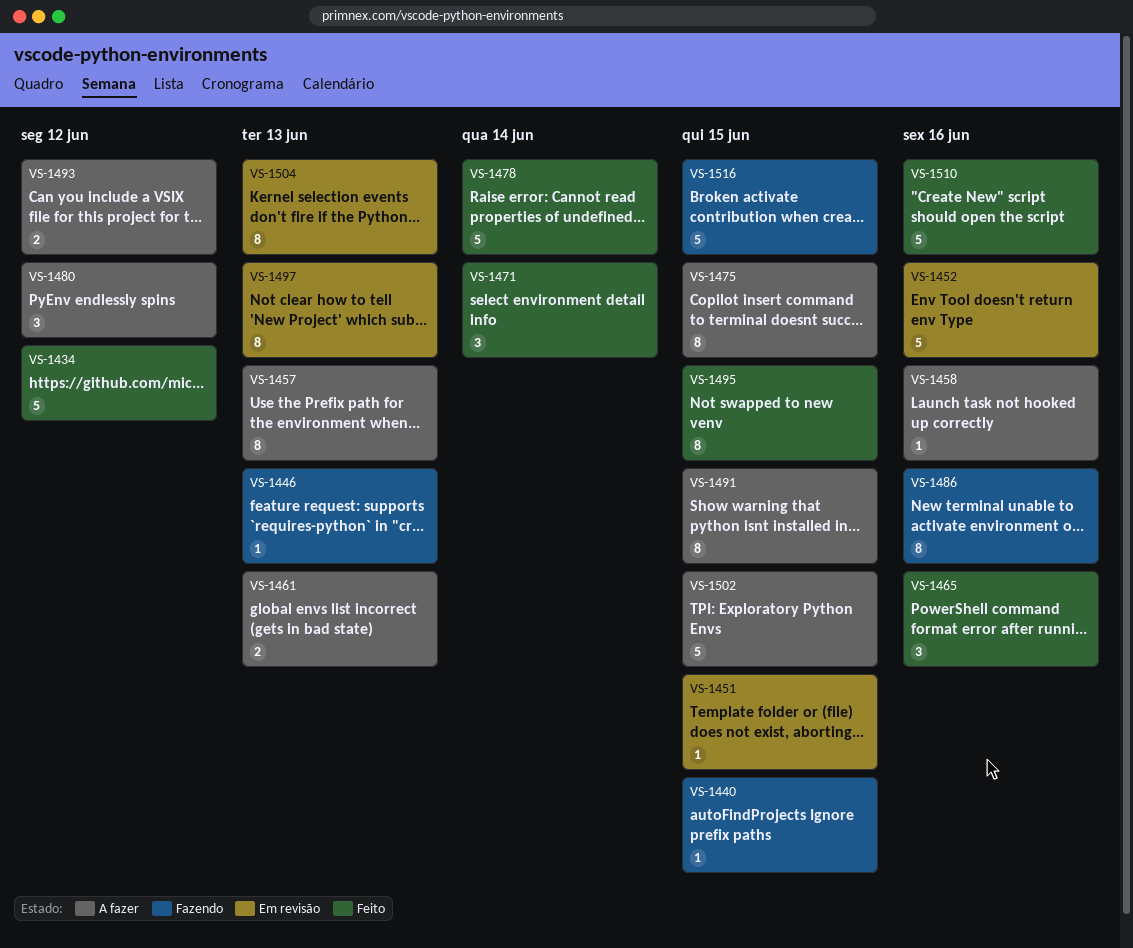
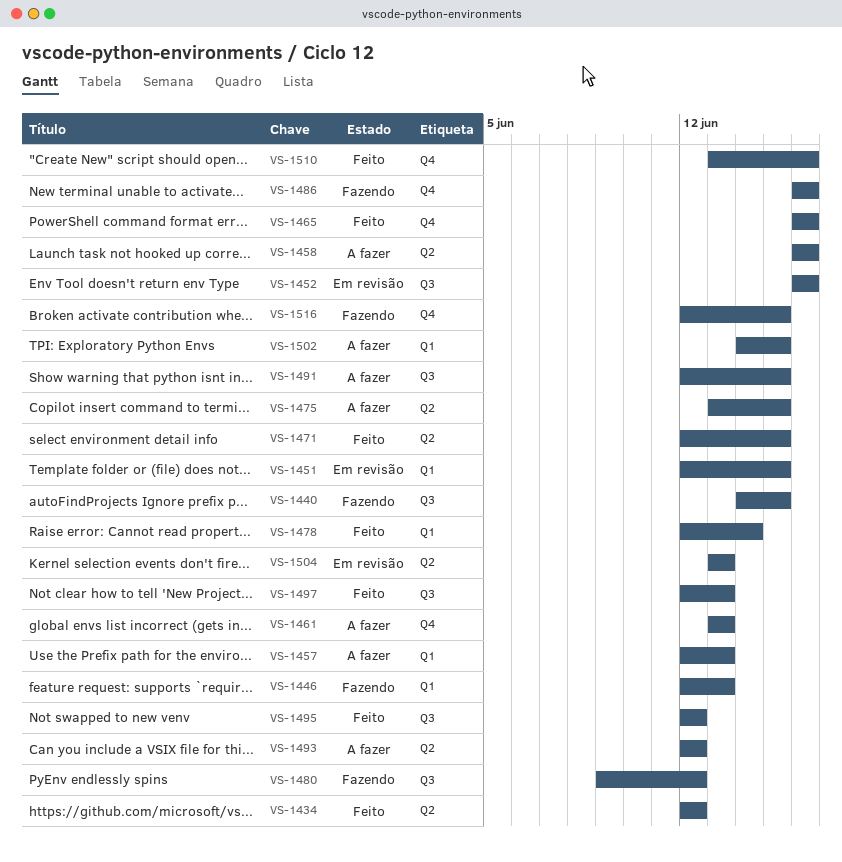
VS-1471, due: Jun 14 -> Jun 15
VS-1480, status: A fazer -> Fazendo
VS-1495, due: Jun 15 -> Jun 12
VS-1497, status: Em revisão -> Feito

